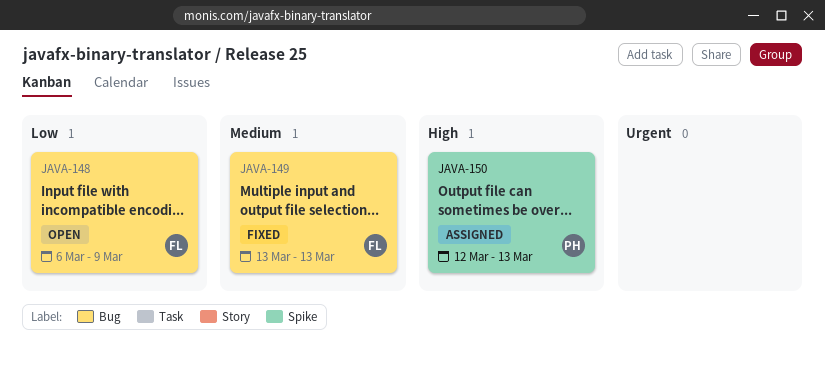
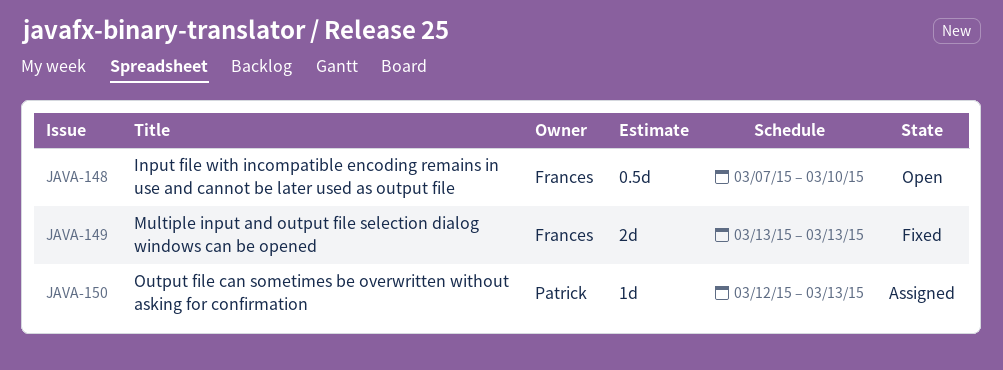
JAVA-148, start: Mar 6 -> Mar 7
JAVA-148, due: Mar 9 -> Mar 10

